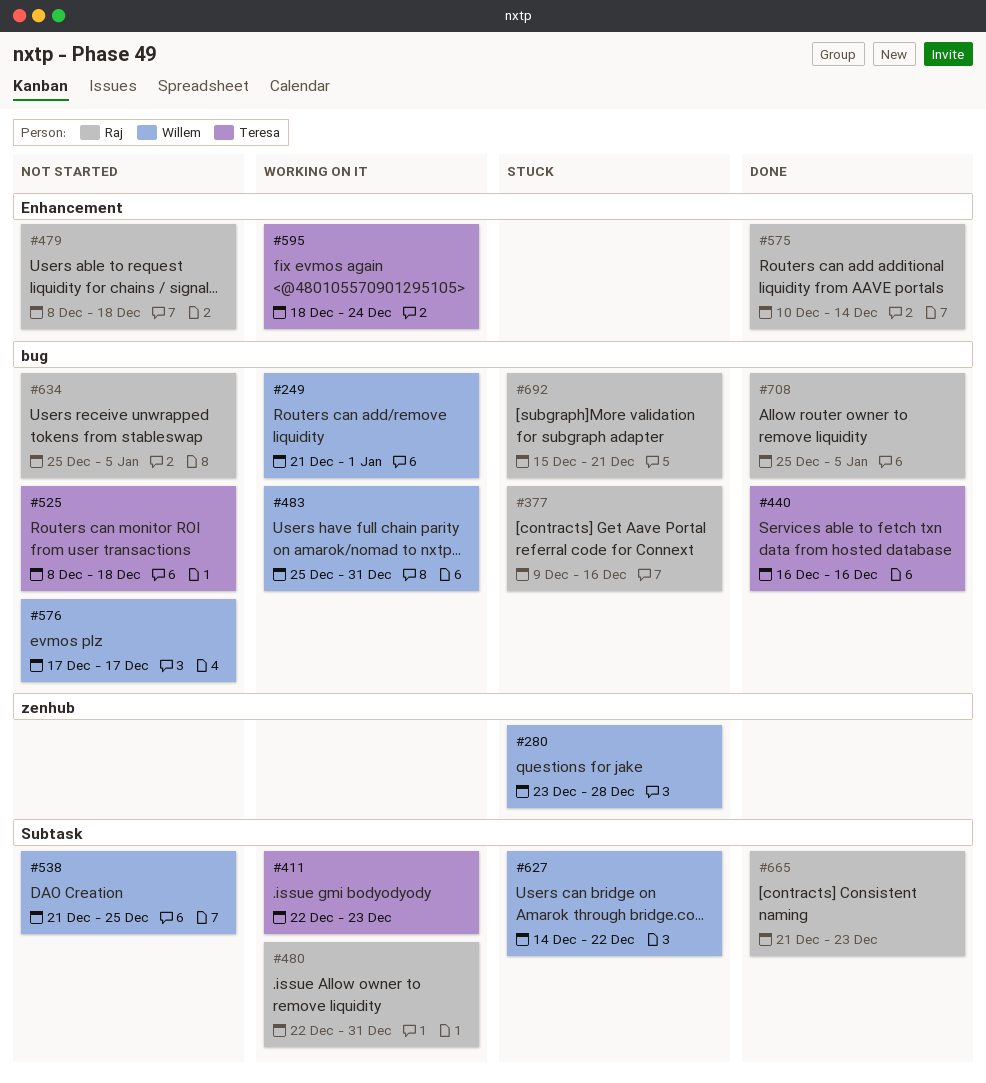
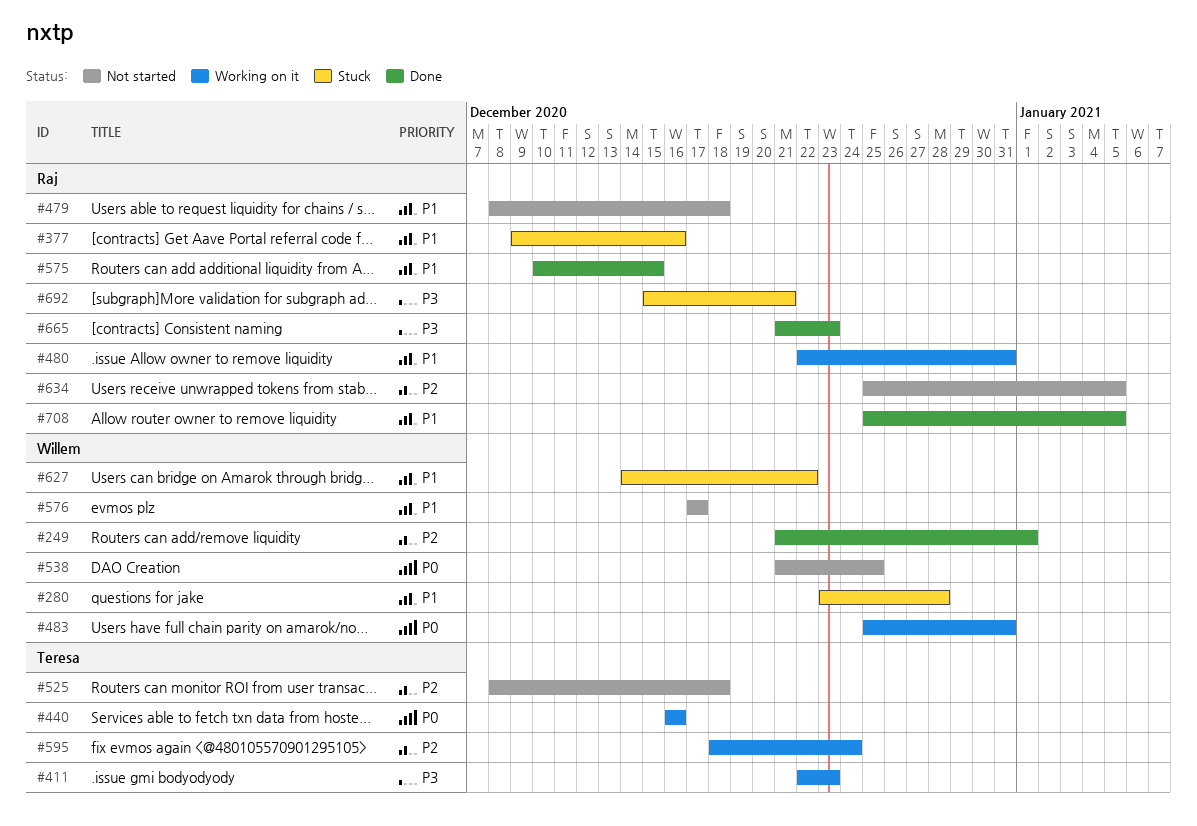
#249, status: Working on it -> Done
#440, status: Done -> Working on it
#575, due: Dec 14 -> Dec 15

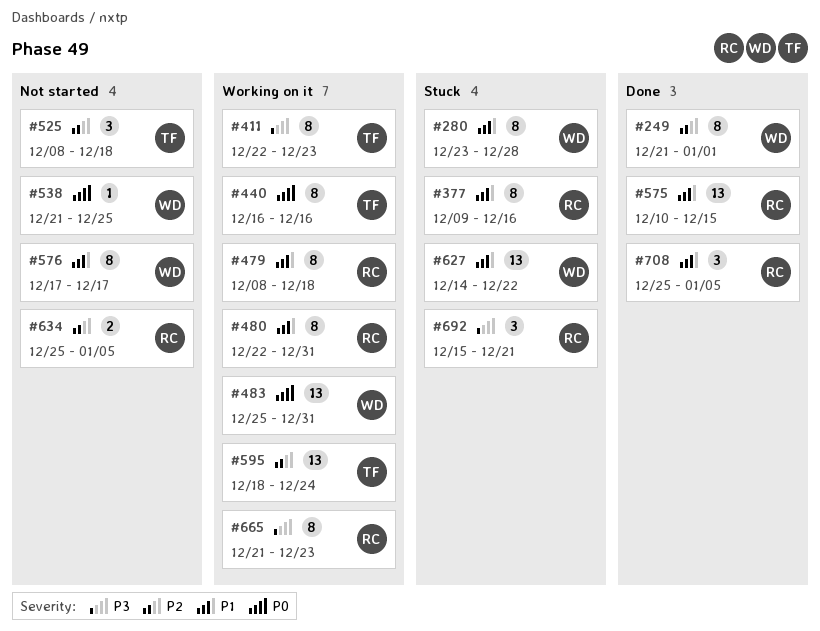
#479, status: Not started -> Working on it
#665, status: Done -> Working on it

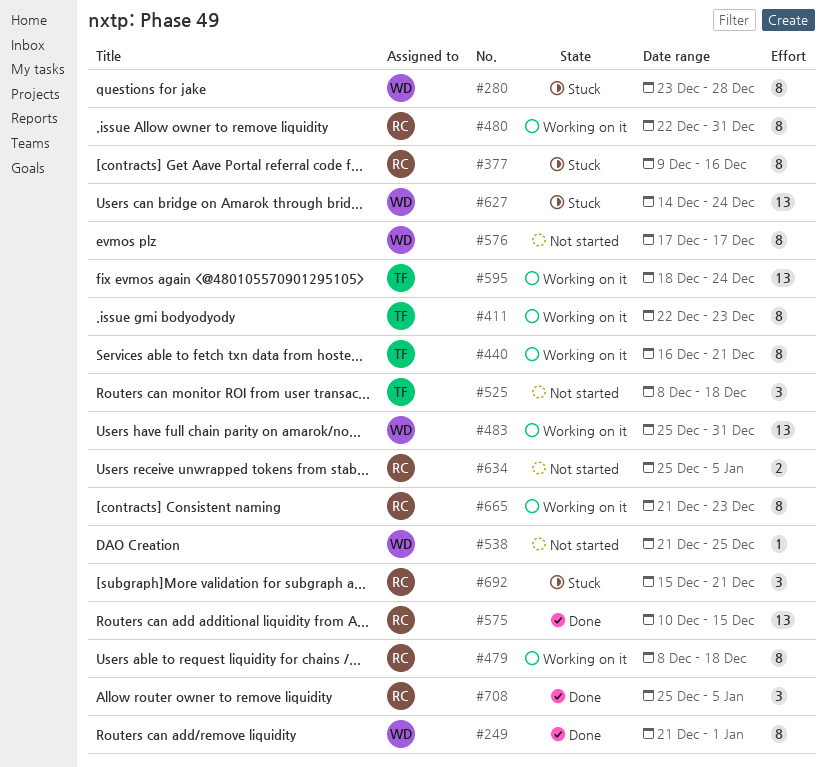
#440, due: Dec 16 -> Dec 21
#627, due: Dec 22 -> Dec 24

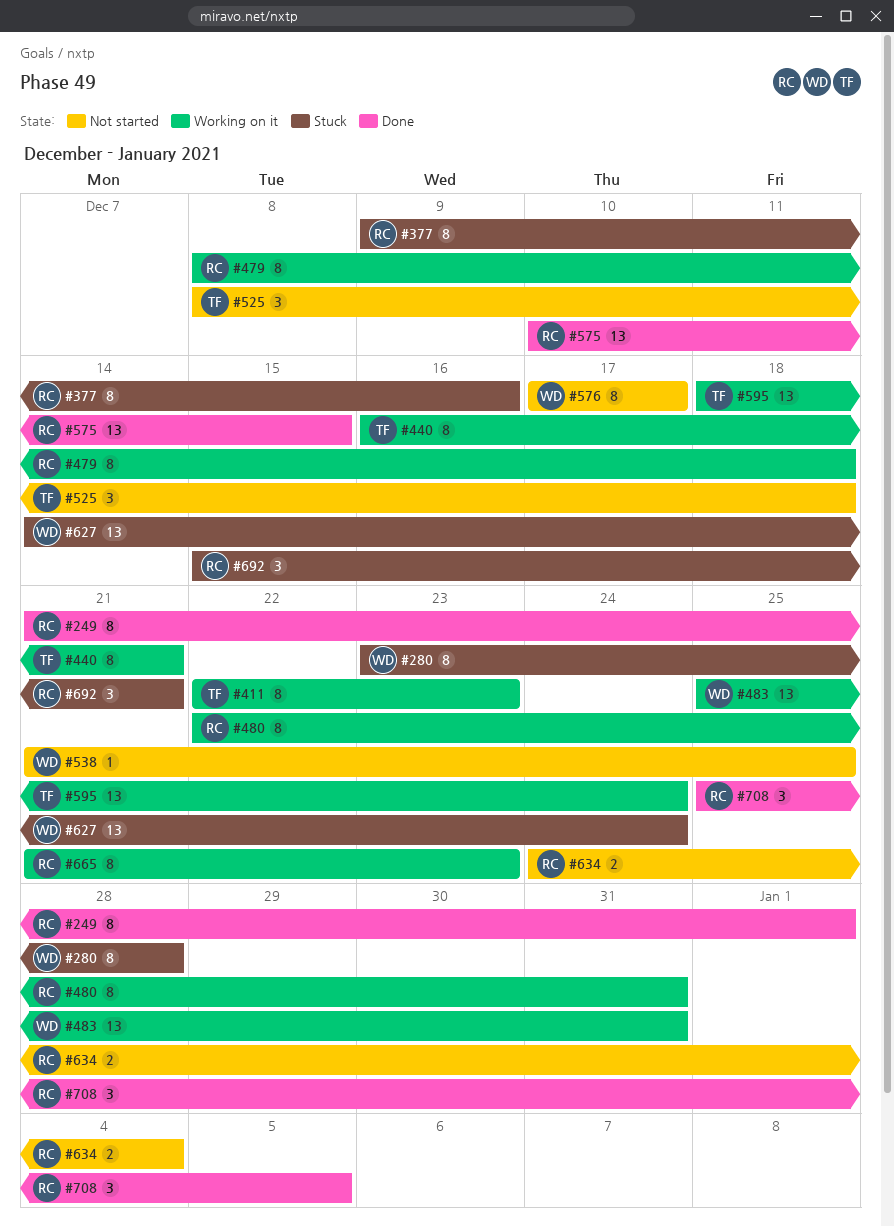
#249, owner: WD -> RC
#634, start: Dec 25 -> Dec 24
#634, due: Jan 5 -> Jan 4

